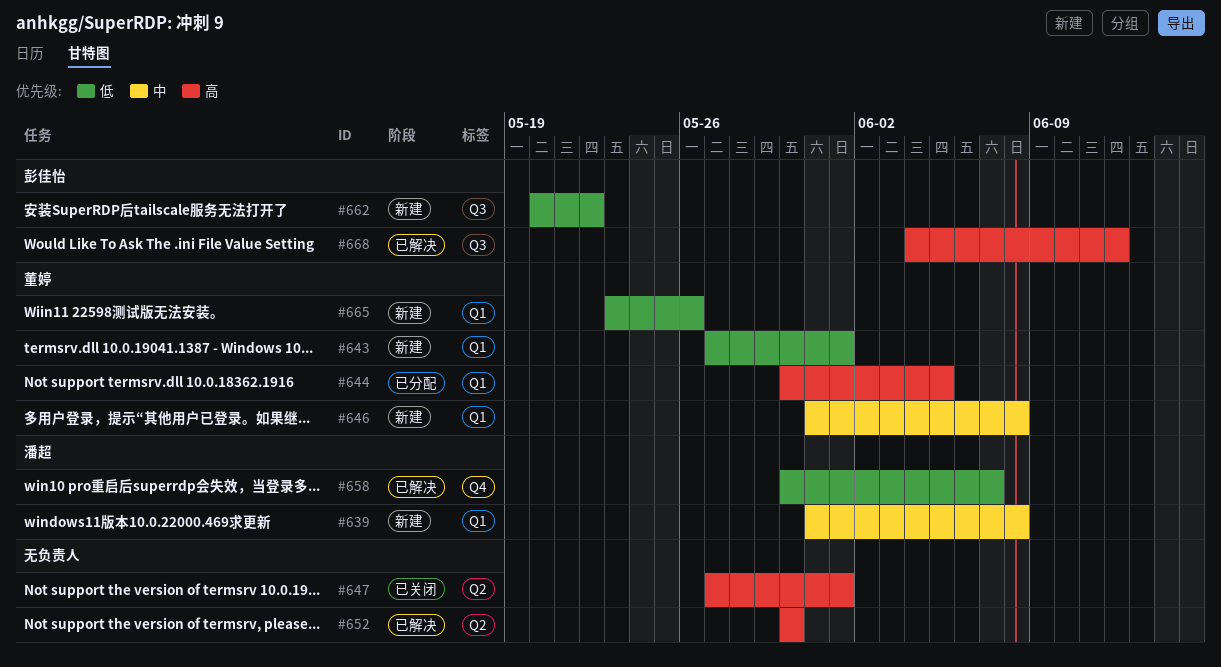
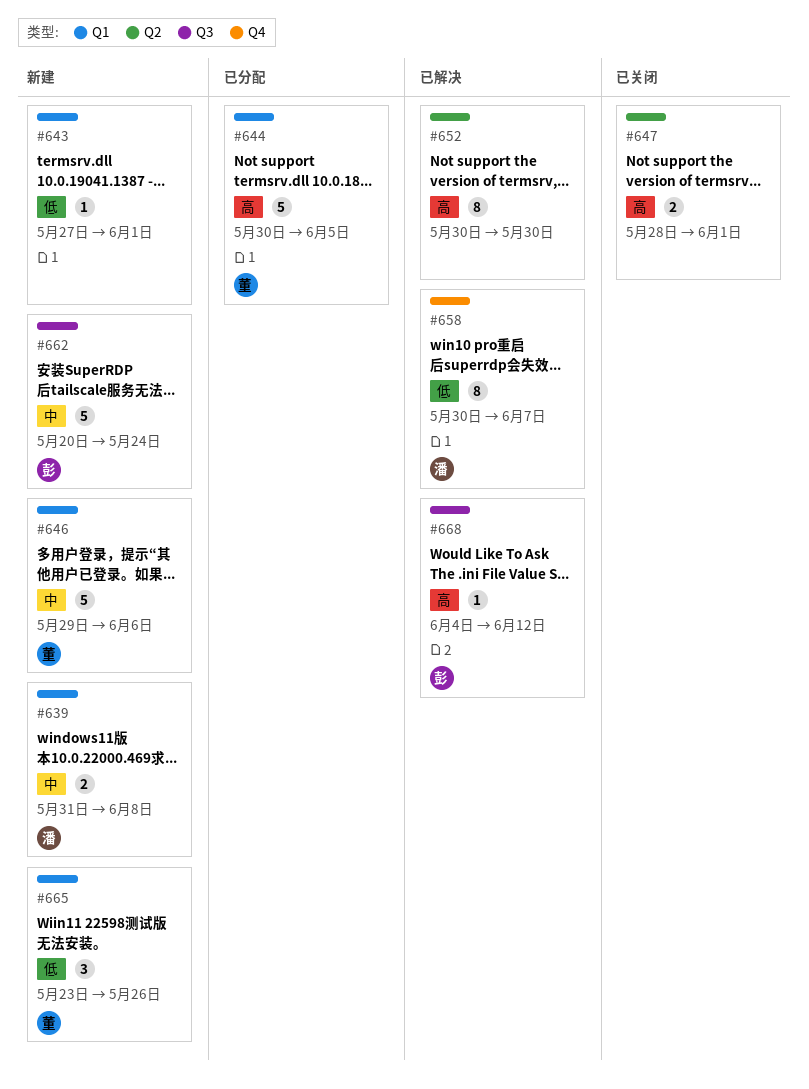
#643, owner: 董婷 -> none
#646, start: May 31 -> May 29
#646, due: Jun 8 -> Jun 6
#647, start: May 27 -> May 28
#662, priority: 低 -> 中
#662, due: May 22 -> May 24

